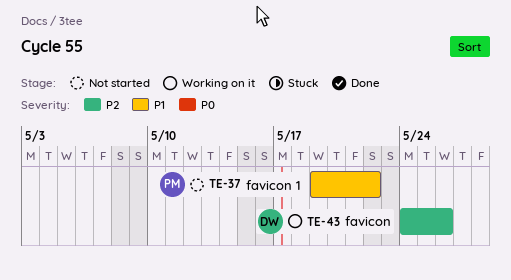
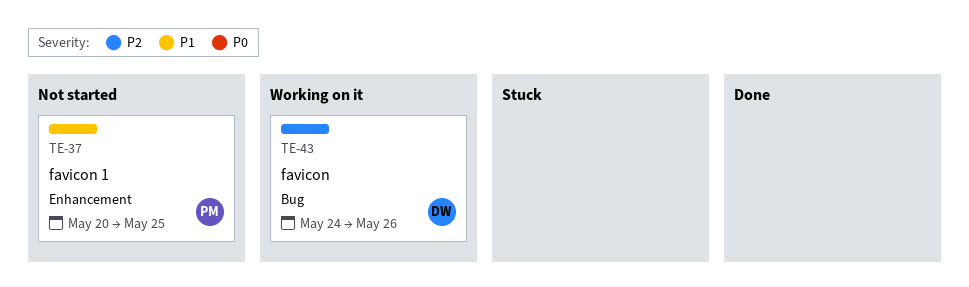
TE-37, start: May 19 -> May 20
TE-37, due: May 22 -> May 25

